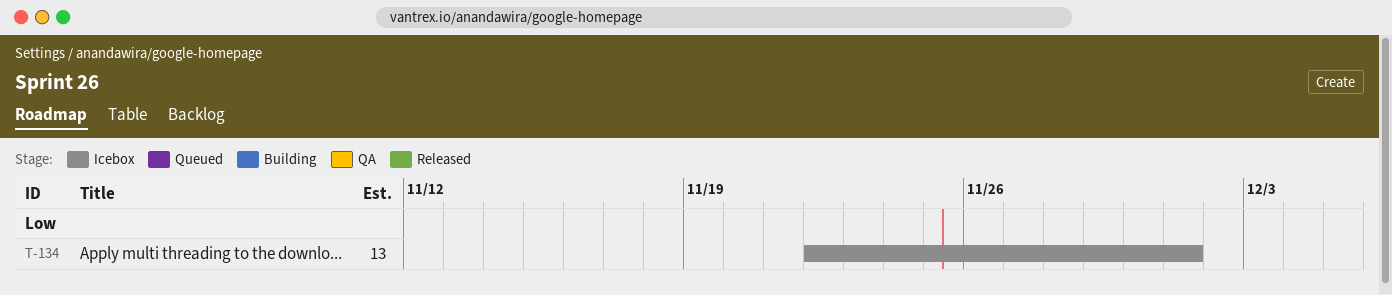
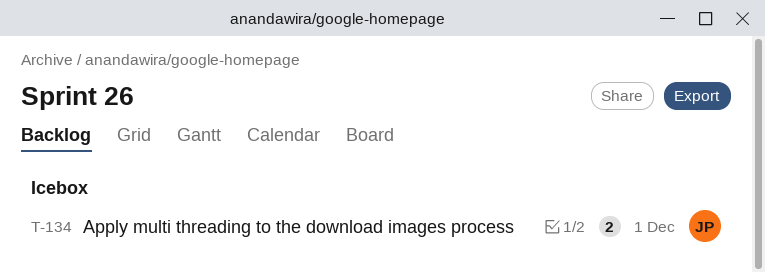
T-134, estimate: 13 -> 2

